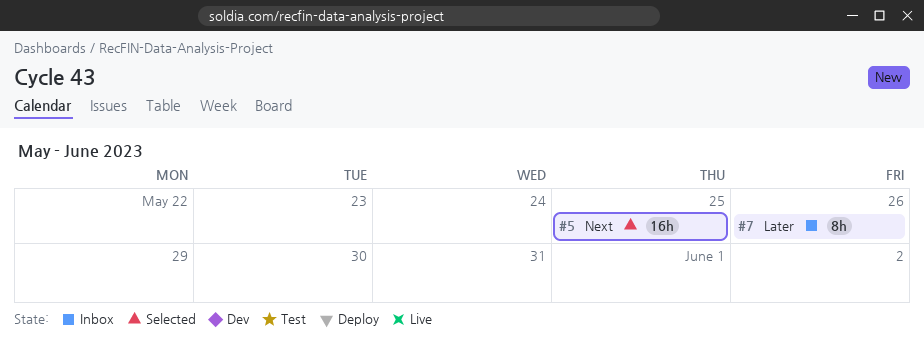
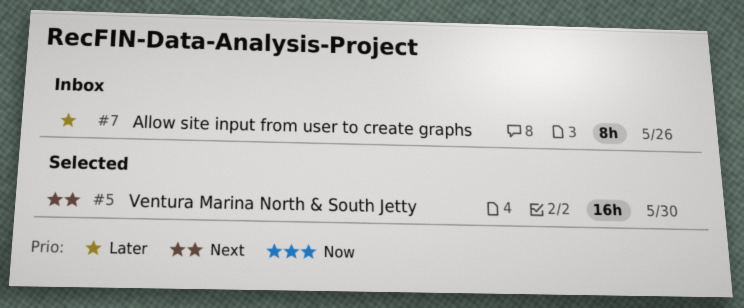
#5, due: May 25 -> May 30

